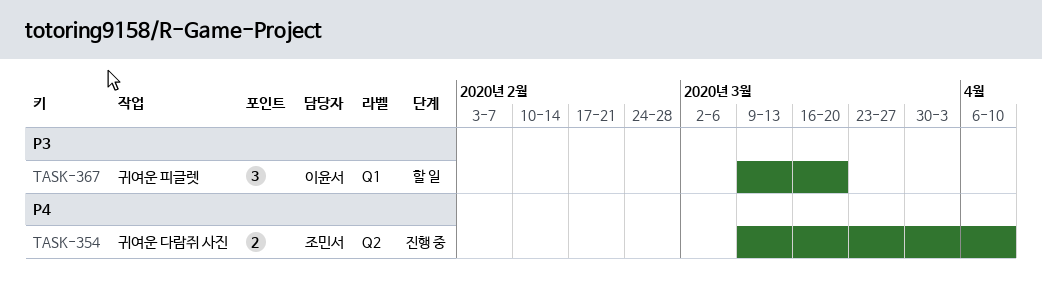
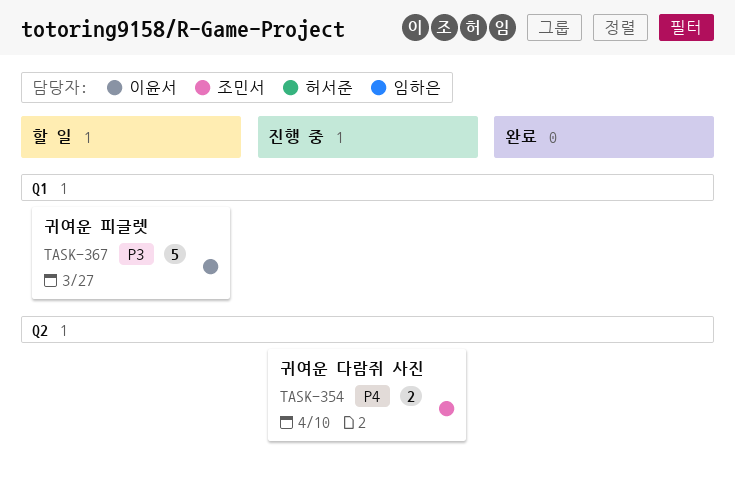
TASK-367, estimate: 3 -> 5
TASK-367, due: Mar 20 -> Mar 27

